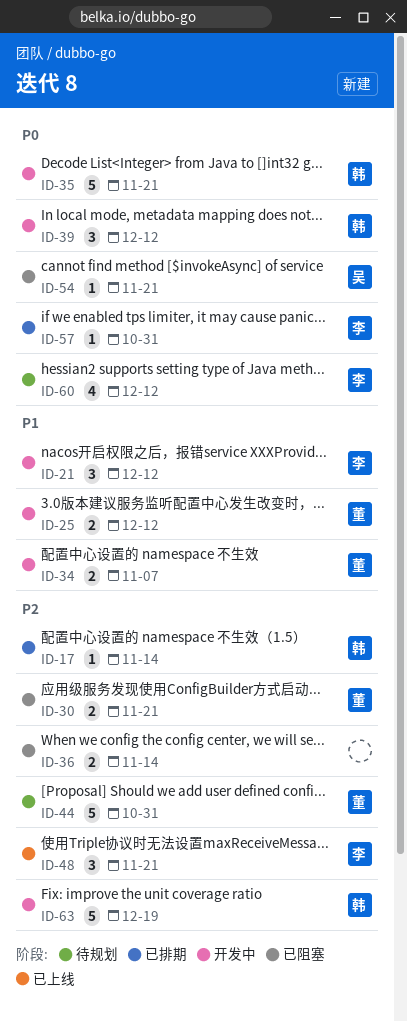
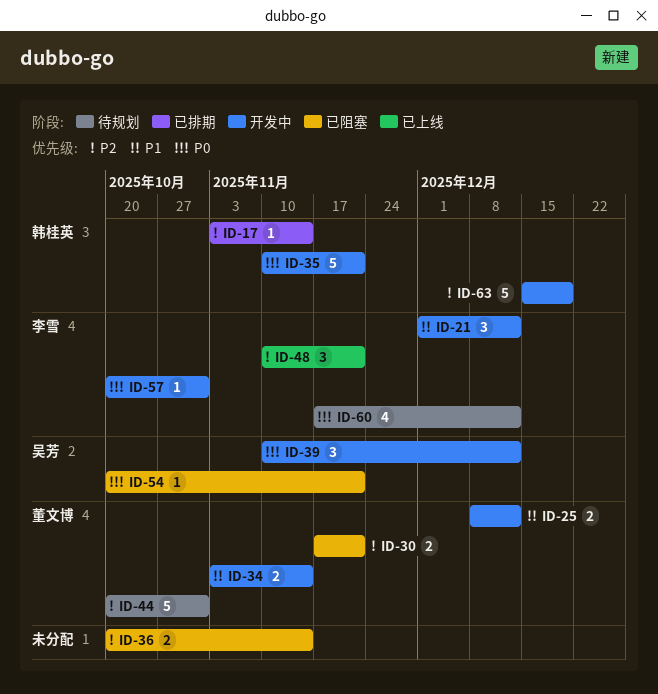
ID-34, due: Nov 7 -> Nov 14
ID-39, owner: 韩桂英 -> 吴芳
ID-57, status: 已排期 -> 开发中

